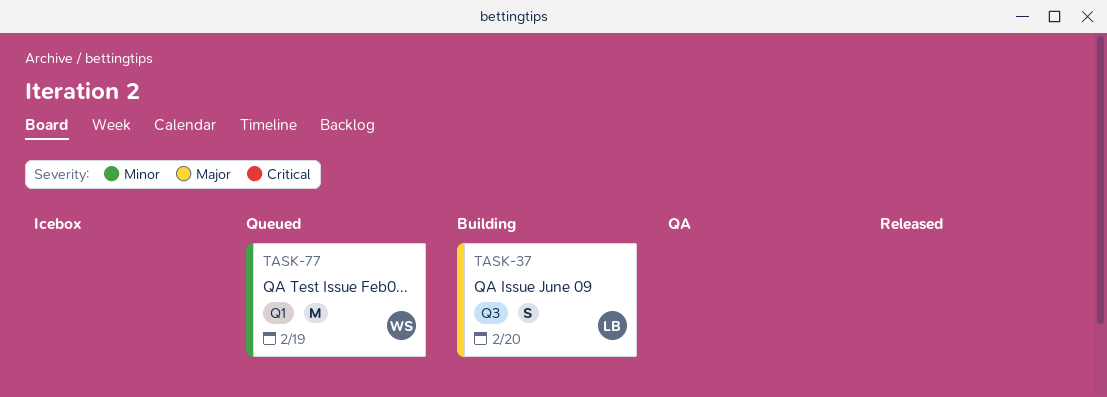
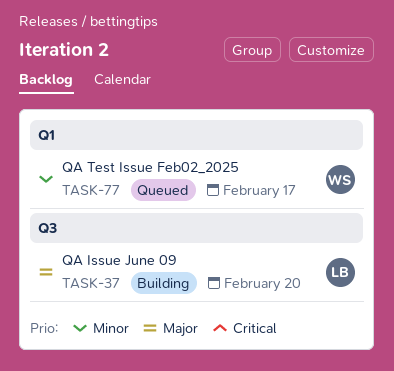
TASK-77, due: Feb 19 -> Feb 17

